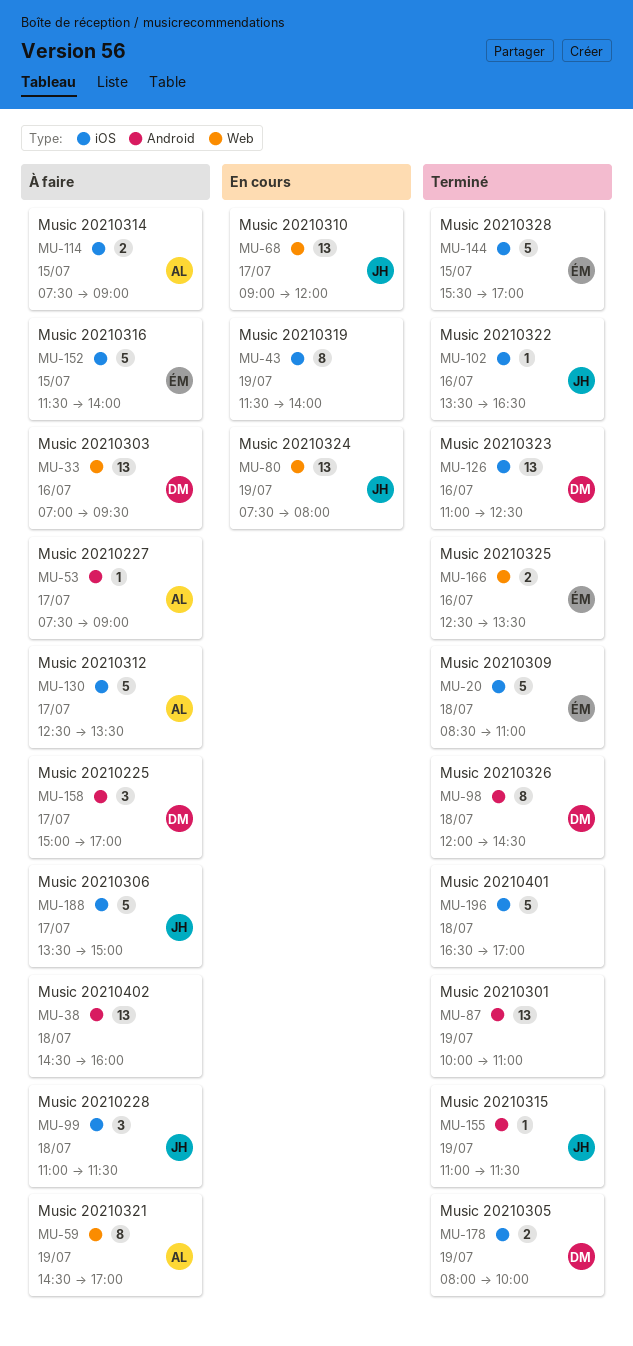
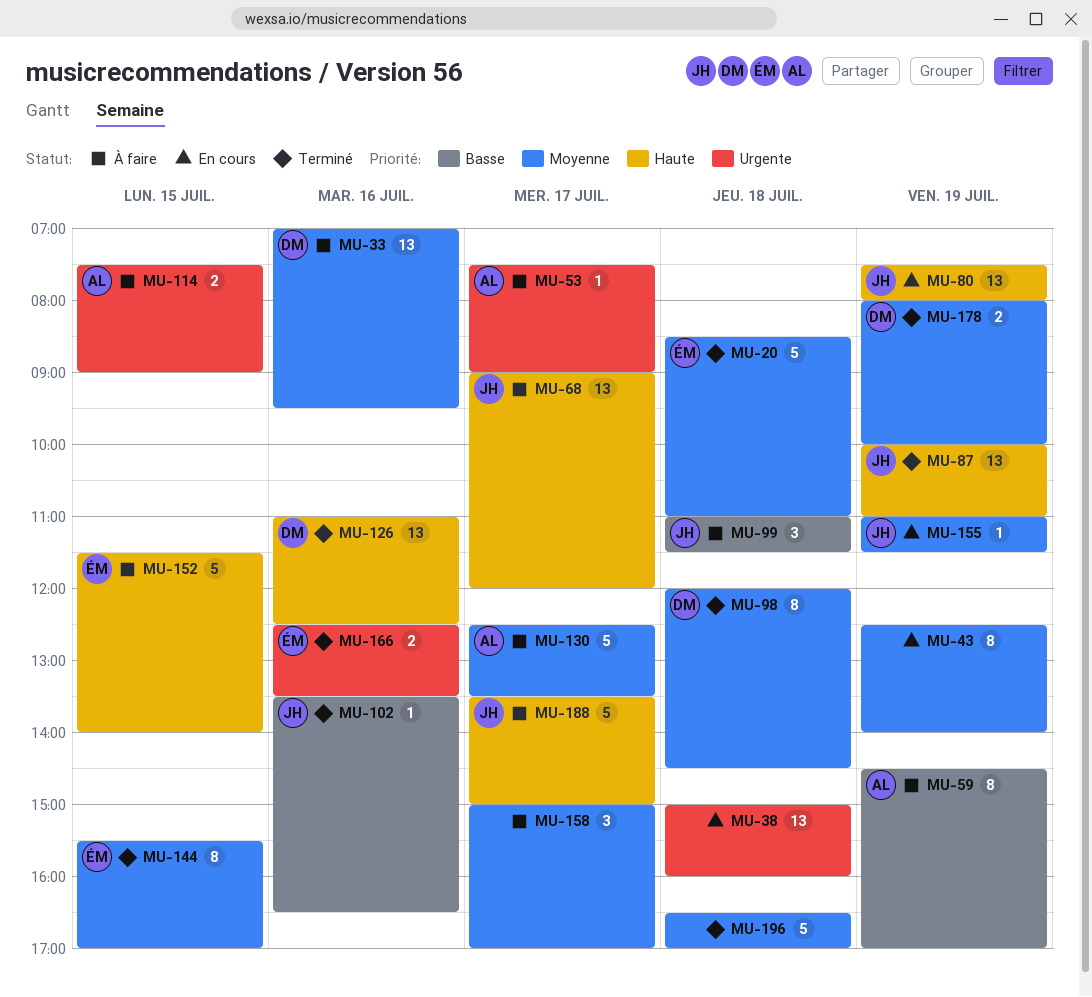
MU-38, status: À faire -> En cours
MU-38, begins: 14:30 -> 15:00
MU-43, begins: 11:30 -> 12:30
MU-68, status: En cours -> À faire
MU-87, owner: none -> JH
MU-144, estimate: 5 -> 8
MU-155, status: Terminé -> En cours
MU-158, owner: DM -> none

